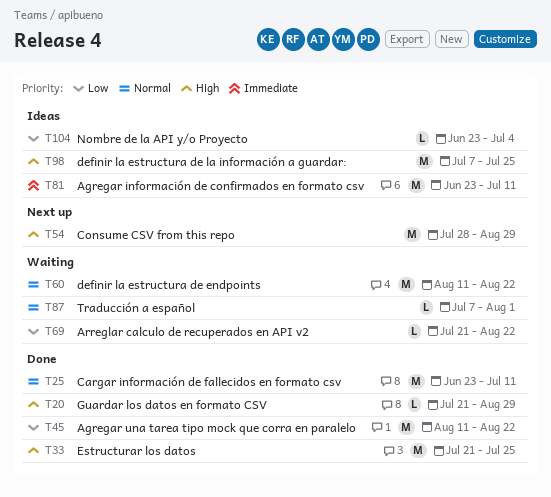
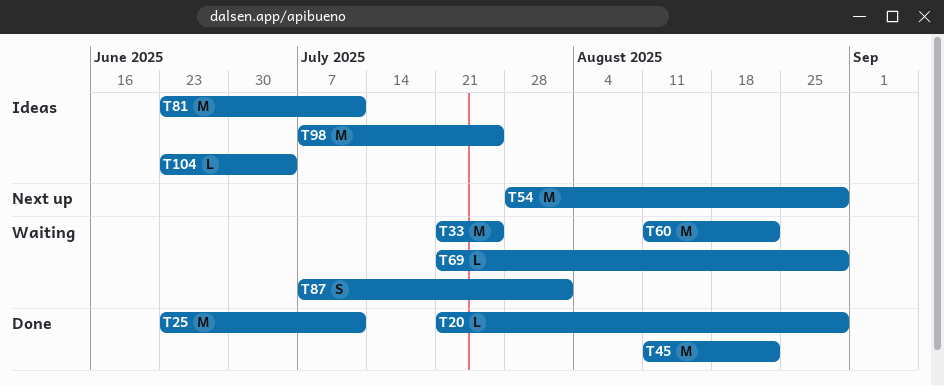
T33, status: Done -> Waiting
T69, due: Aug 22 -> Aug 29
T87, estimate: L -> S

